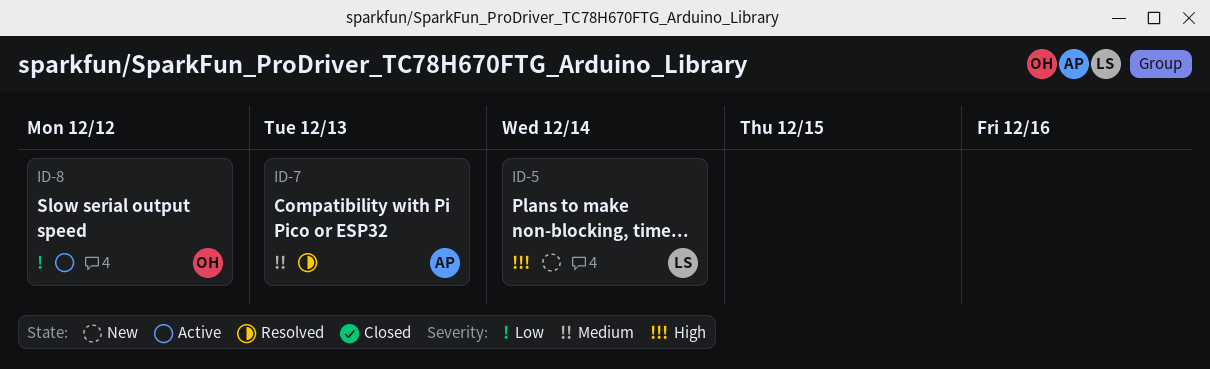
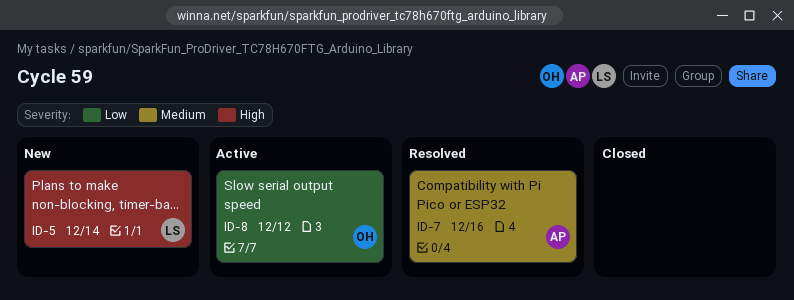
ID-7, due: Dec 13 -> Dec 16

